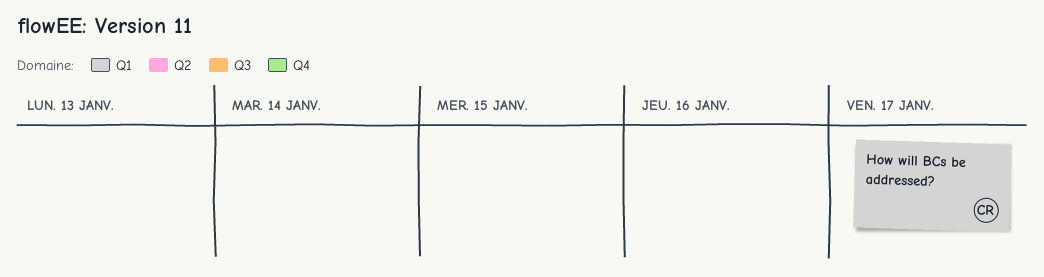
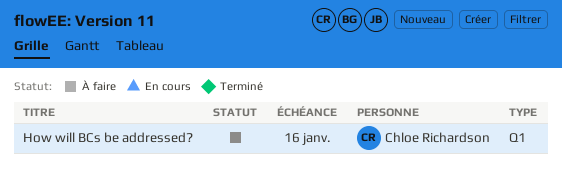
How will BCs be addressed?, due: Jan 17 -> Jan 16

